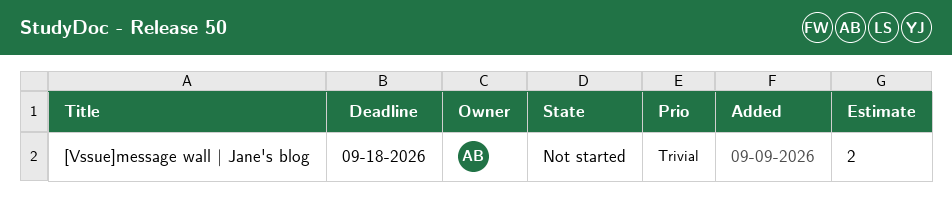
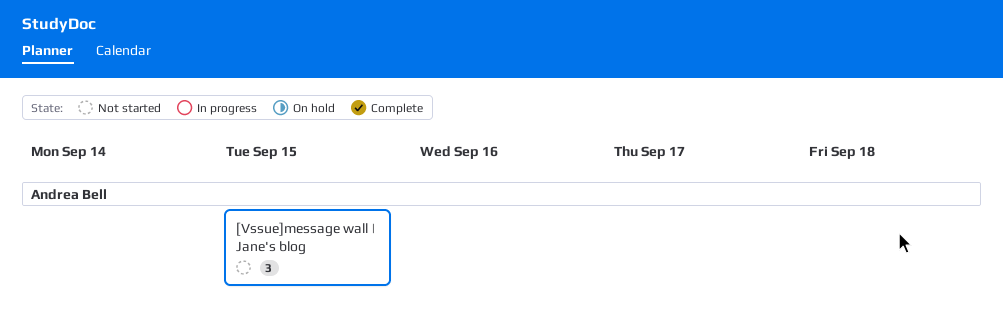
[Vssue]message wall | Jane's blog, estimate: 2 -> 3
[Vssue]message wall | Jane's blog, due: Sep 18 -> Sep 15

